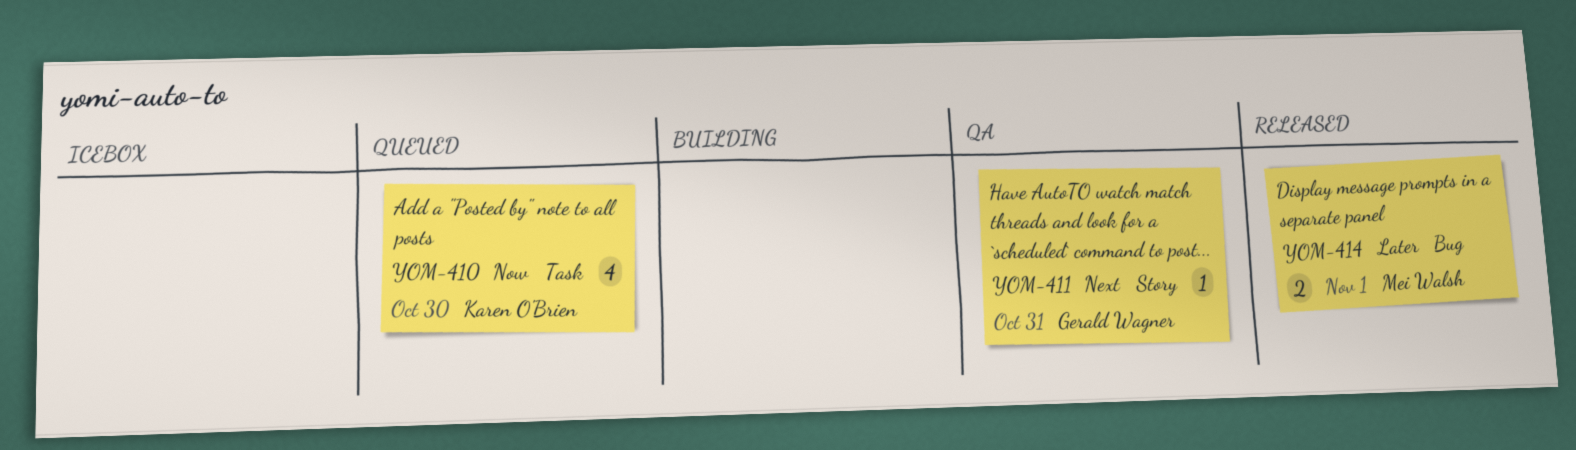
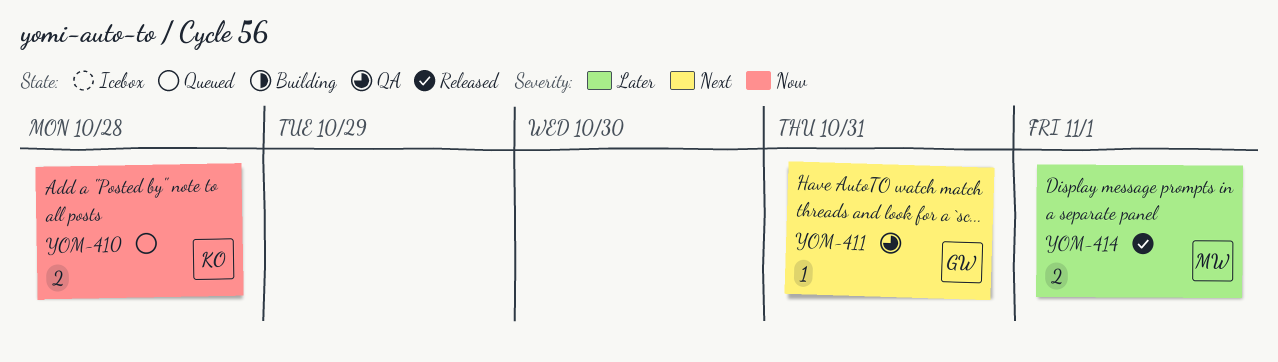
YOM-410, estimate: 4 -> 2
YOM-410, due: Oct 30 -> Oct 28

